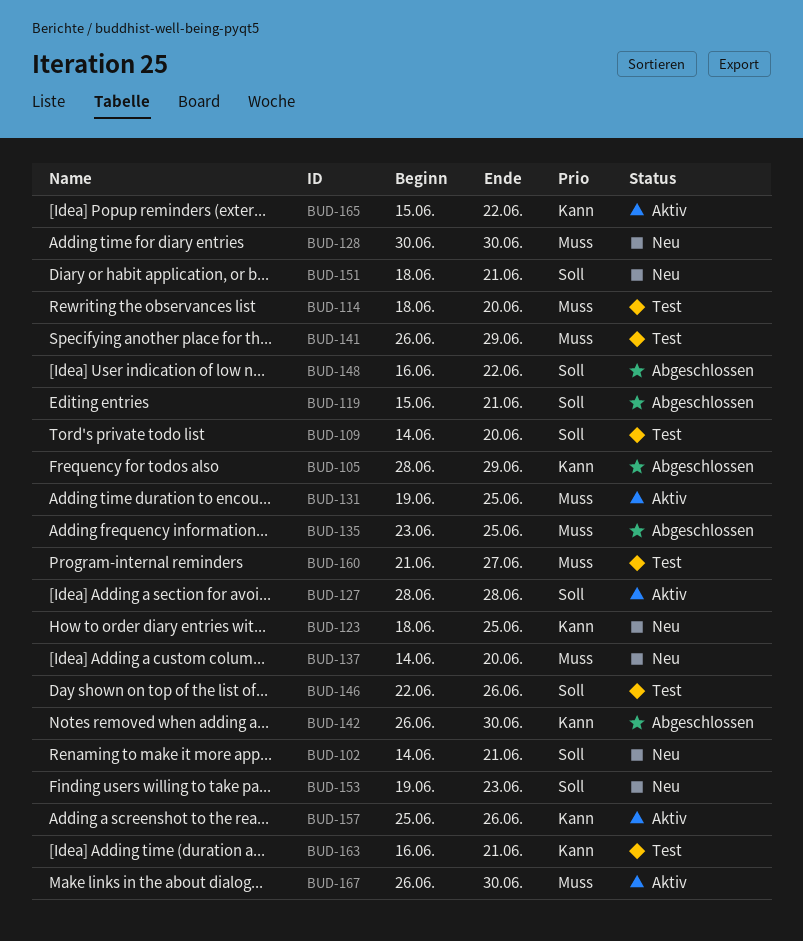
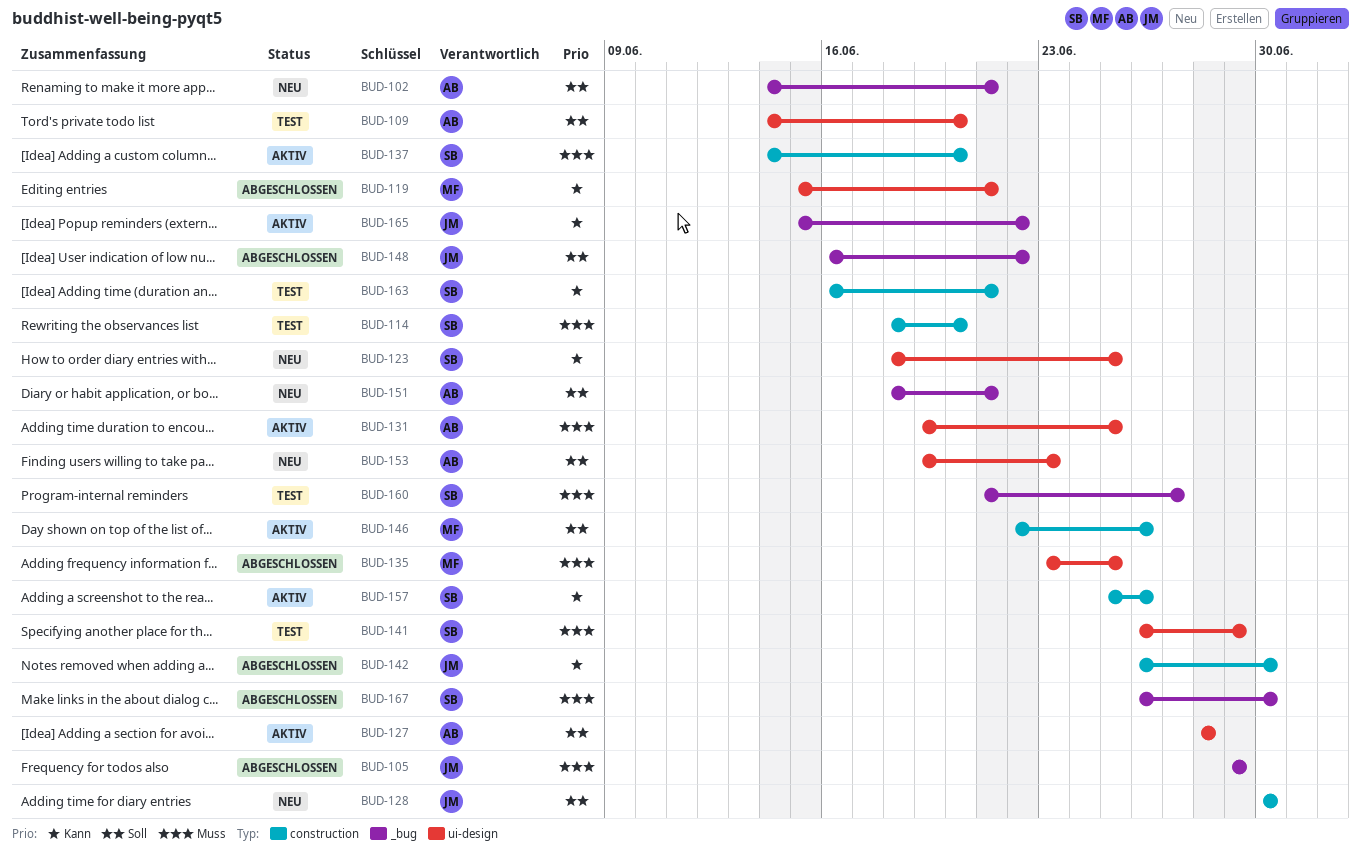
BUD-105, priority: Kann -> Muss
BUD-105, start: Jun 28 -> Jun 29
BUD-119, priority: Soll -> Kann
BUD-128, priority: Muss -> Soll
BUD-137, status: Neu -> Aktiv
BUD-146, status: Test -> Aktiv
BUD-167, status: Aktiv -> Abgeschlossen

